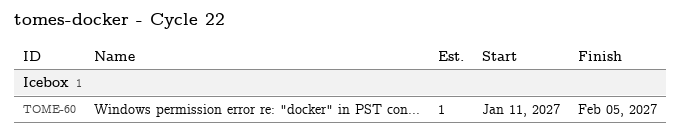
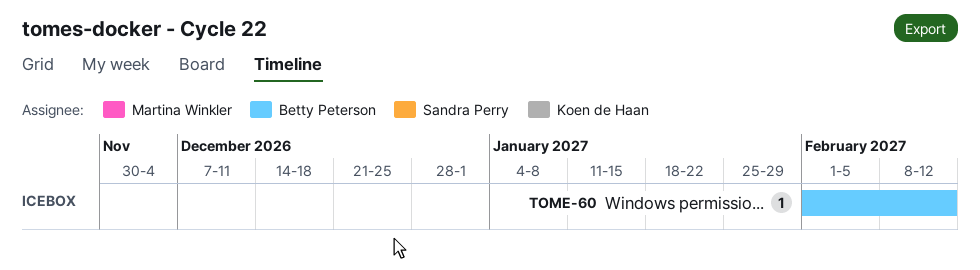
TOME-60, start: Jan 11 -> Feb 1
TOME-60, due: Feb 5 -> Feb 12

